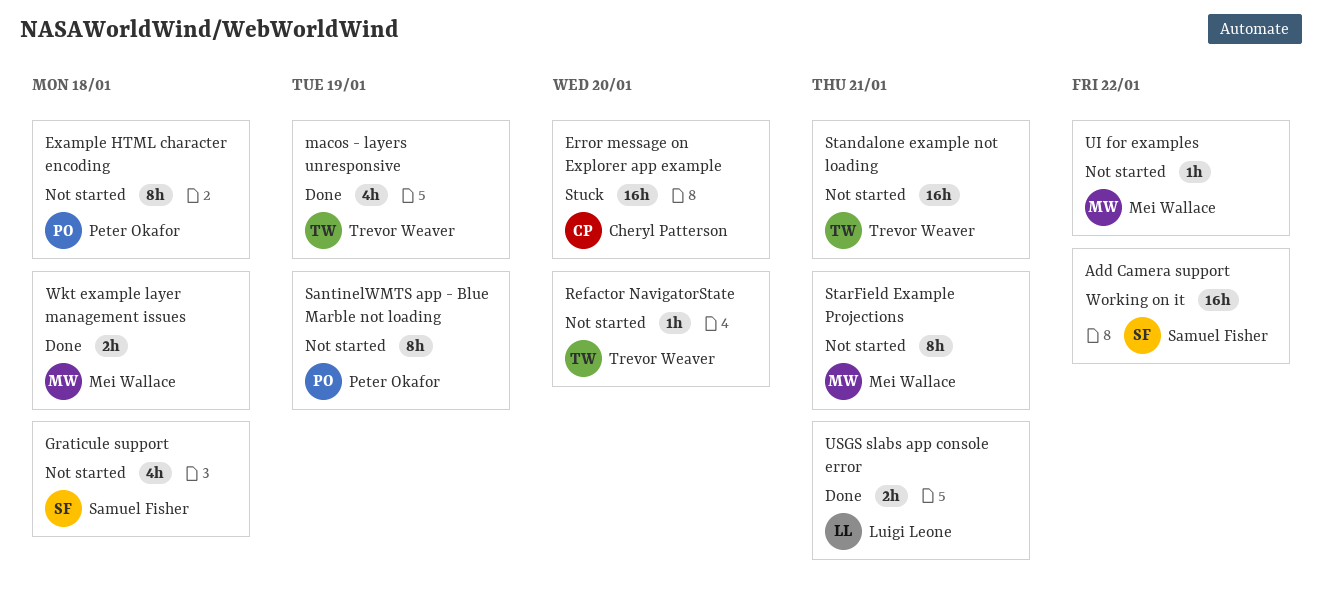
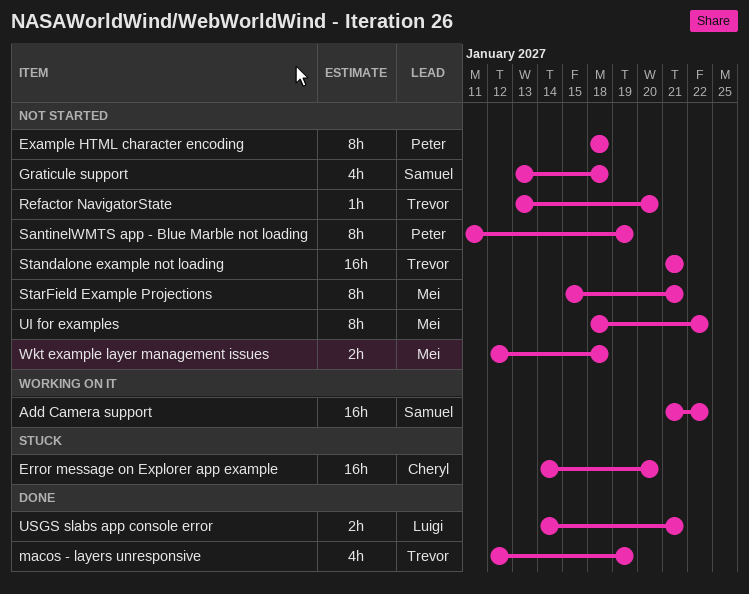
UI for examples, estimate: 1h -> 8h
Wkt example layer management issues, status: Done -> Not started

